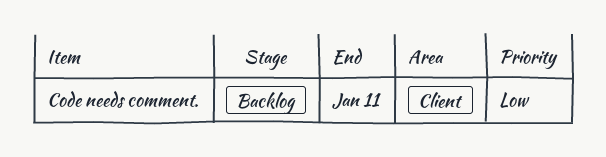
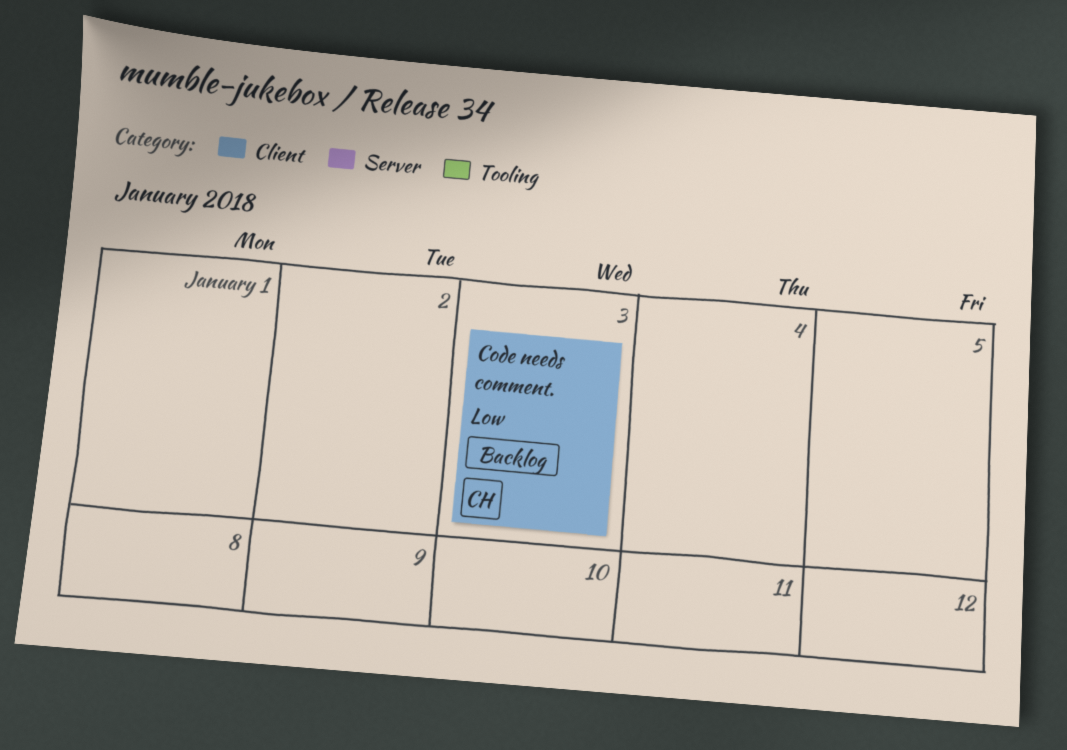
Code needs comment., due: Jan 11 -> Jan 3

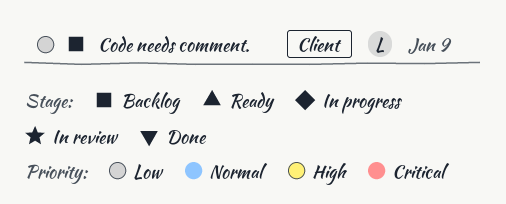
Code needs comment., due: Jan 3 -> Jan 9

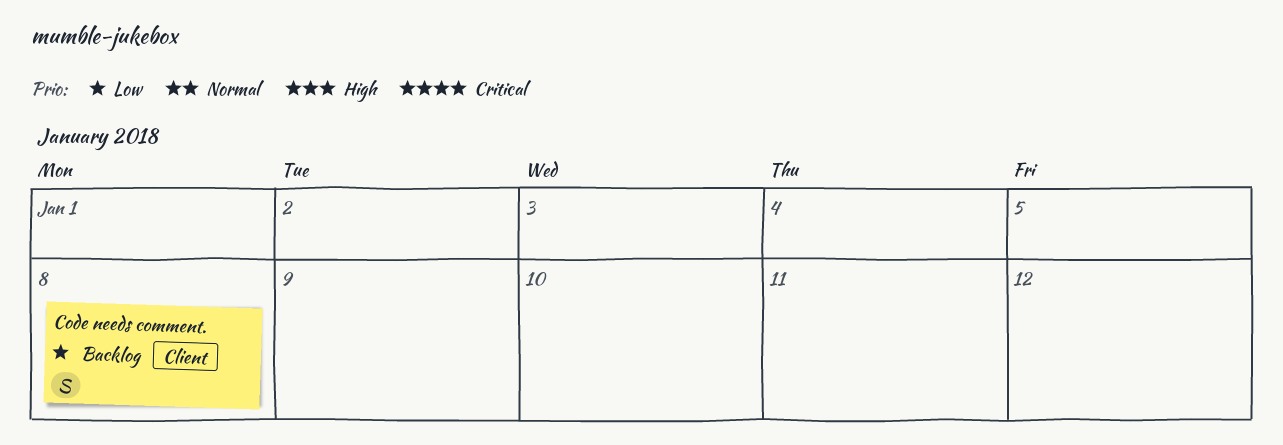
Code needs comment., estimate: L -> S
Code needs comment., due: Jan 9 -> Jan 8

